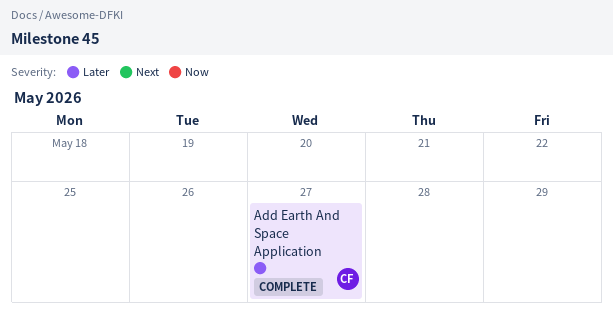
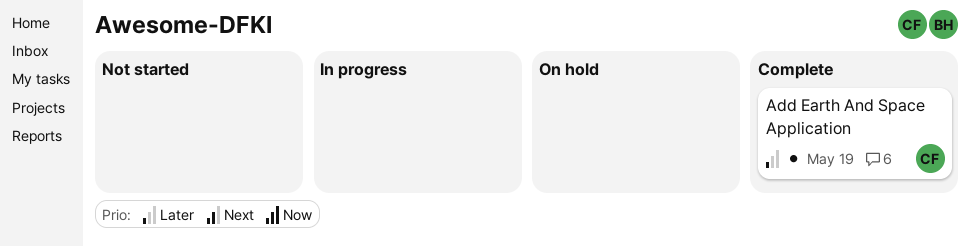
Add Earth And Space Application, due: May 27 -> May 19

